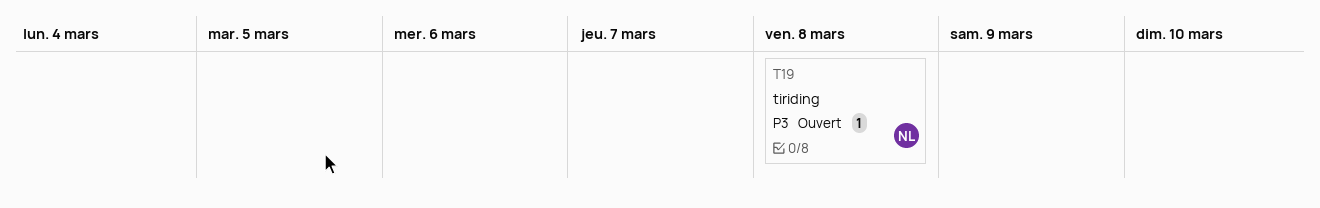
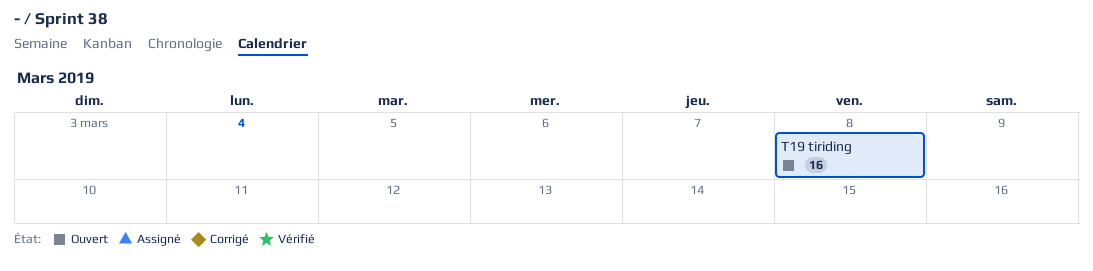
T19, estimate: 1 -> 16

